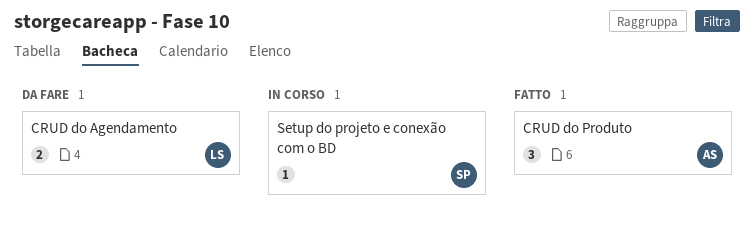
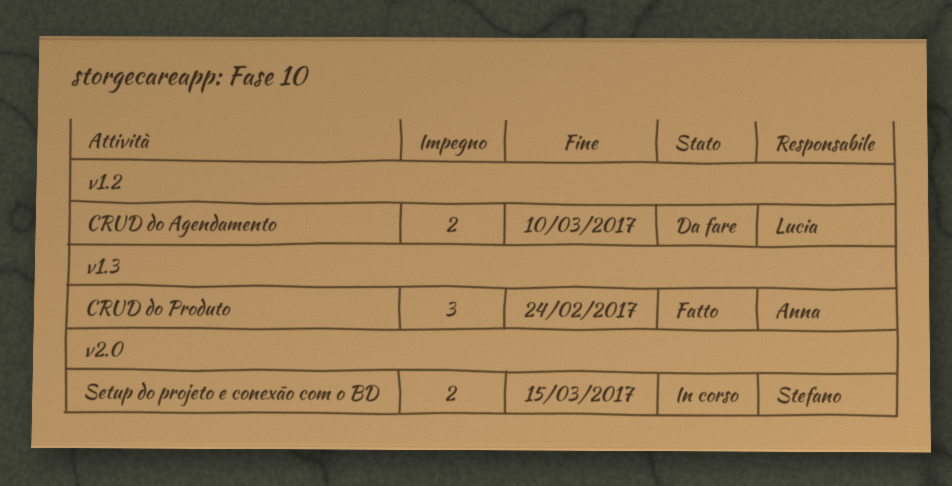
Setup do projeto e conexão com o BD, estimate: 1 -> 2

